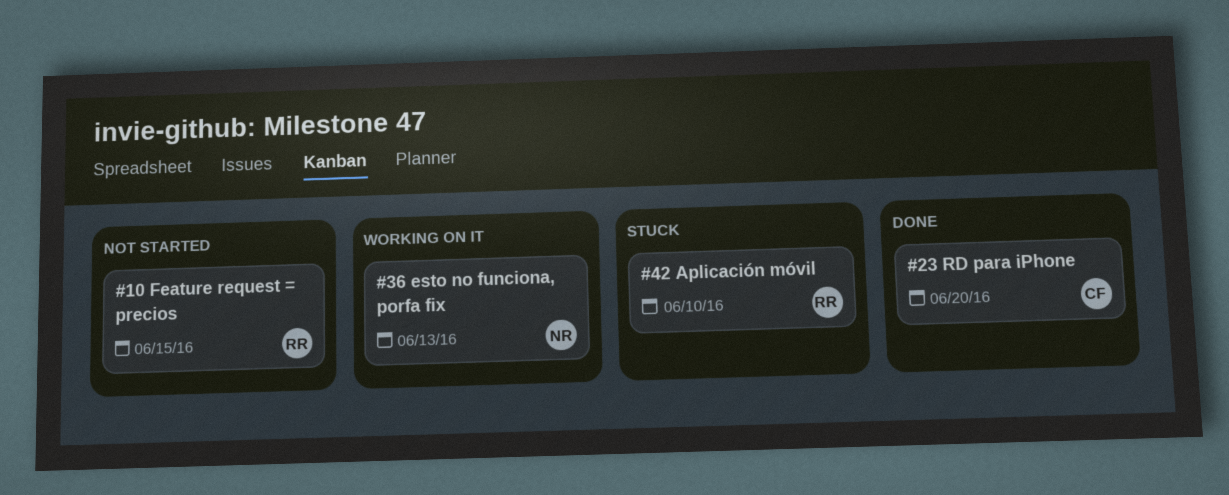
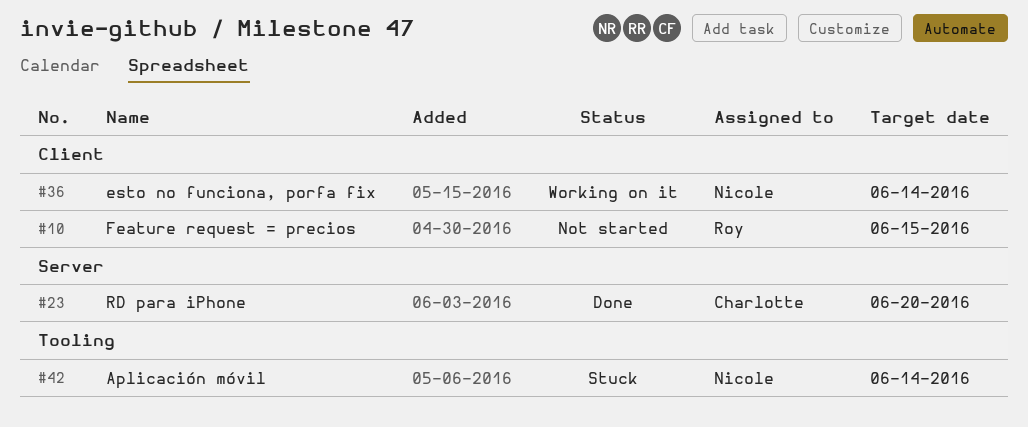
#36, due: Jun 13 -> Jun 14
#42, owner: Roy -> Nicole
#42, due: Jun 10 -> Jun 14

